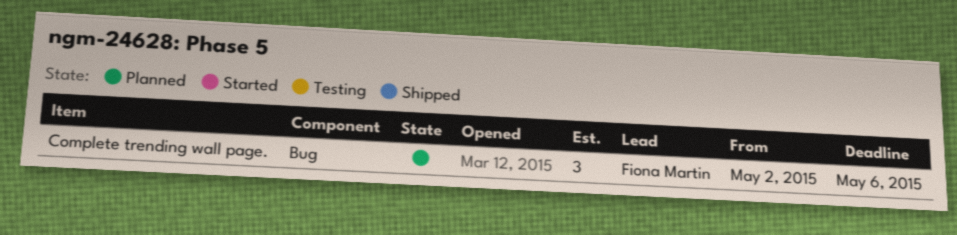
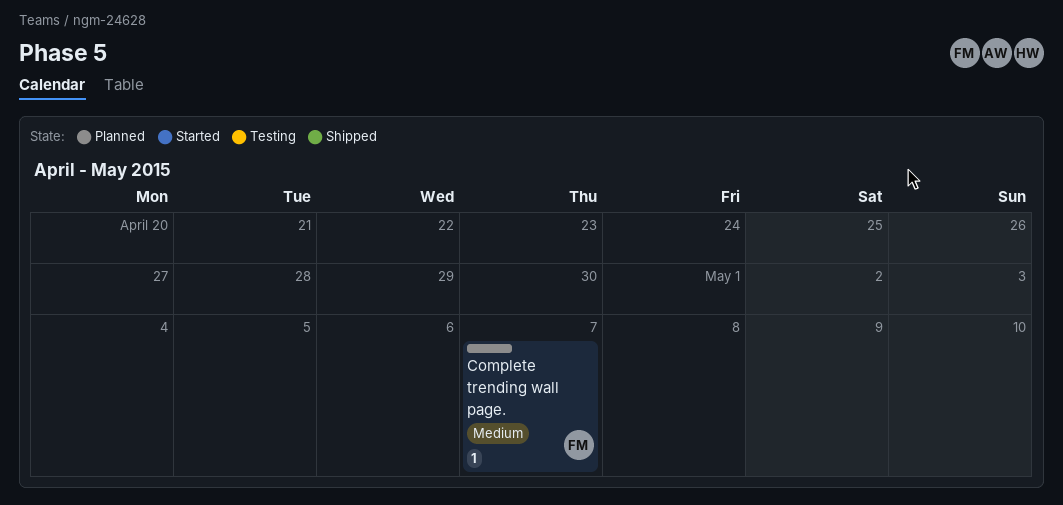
Complete trending wall page., estimate: 3 -> 1
Complete trending wall page., due: May 6 -> May 7

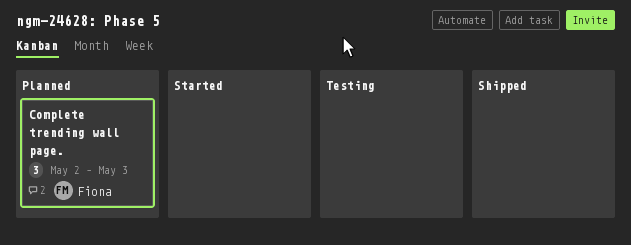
Complete trending wall page., estimate: 1 -> 3
Complete trending wall page., due: May 7 -> May 3

